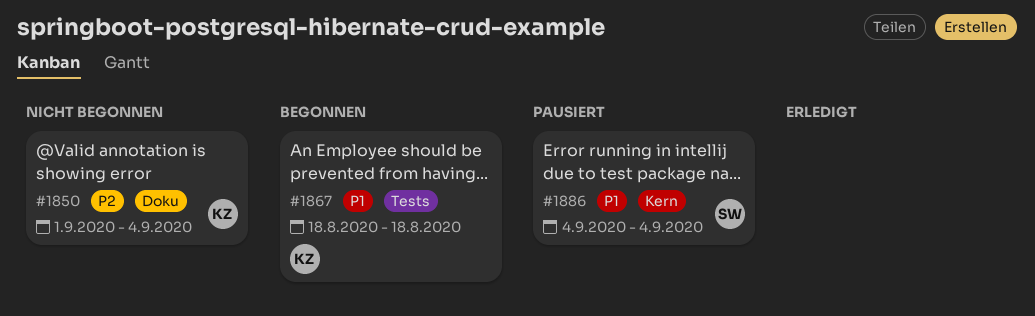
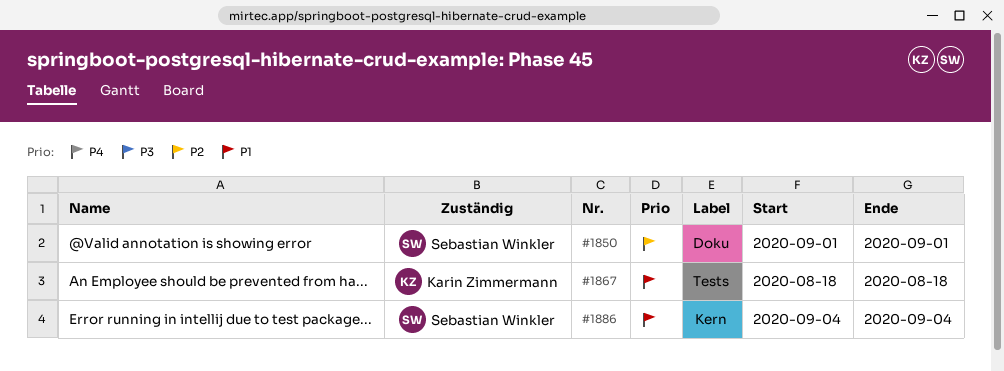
#1850, owner: Karin Zimmermann -> Sebastian Winkler
#1850, due: Sep 4 -> Sep 1

